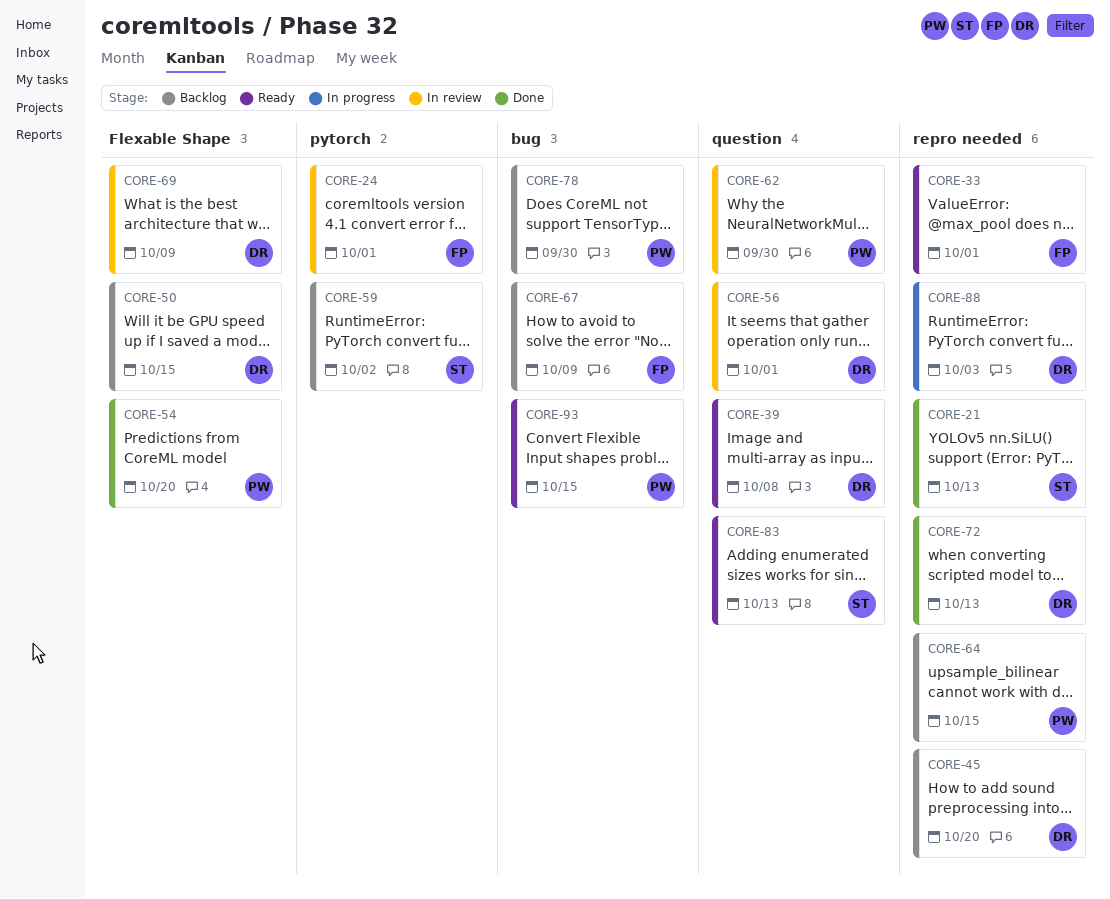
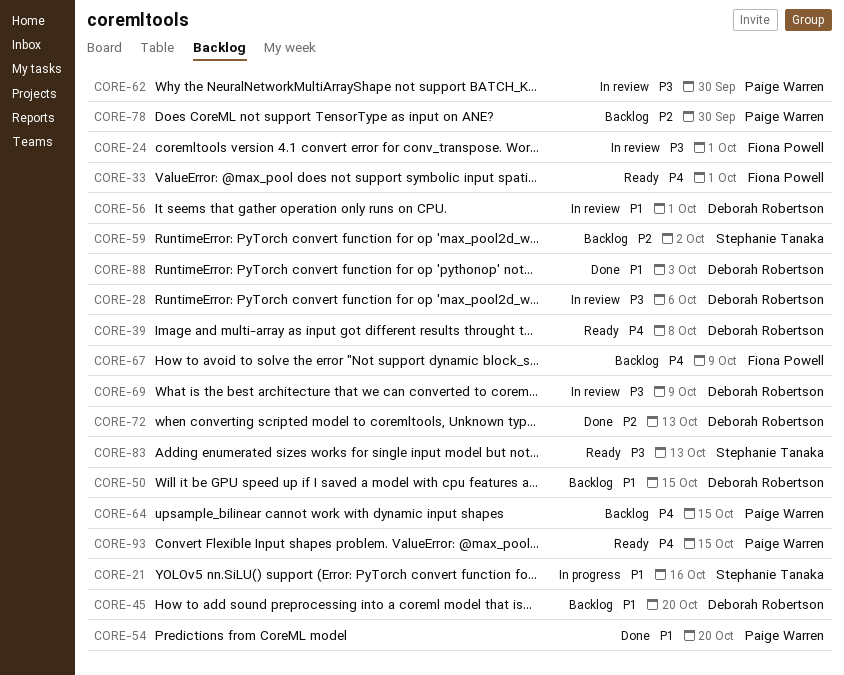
CORE-21, status: Done -> In progress
CORE-21, due: Oct 13 -> Oct 16
CORE-28: none -> present
CORE-88, status: In progress -> Done

